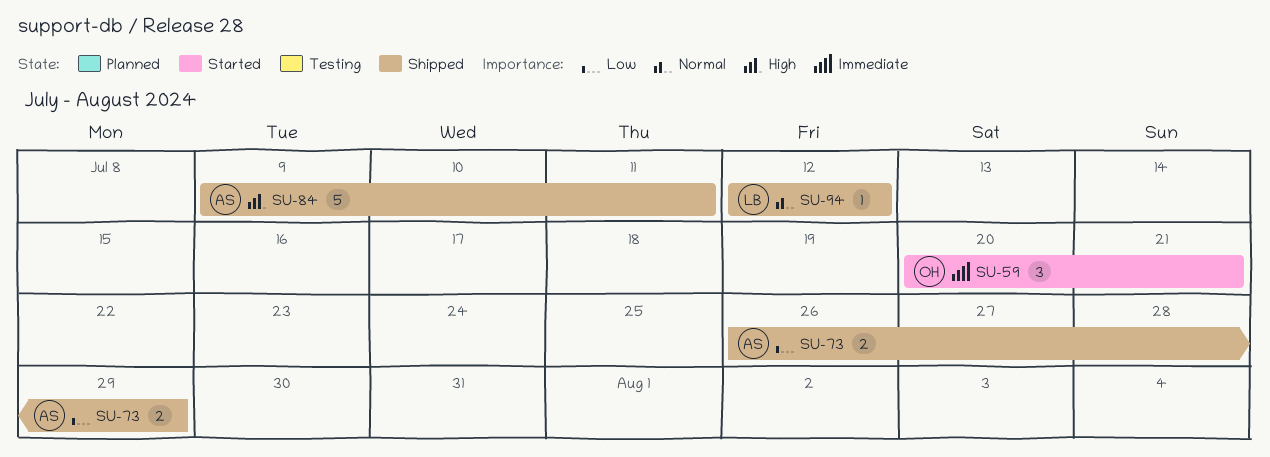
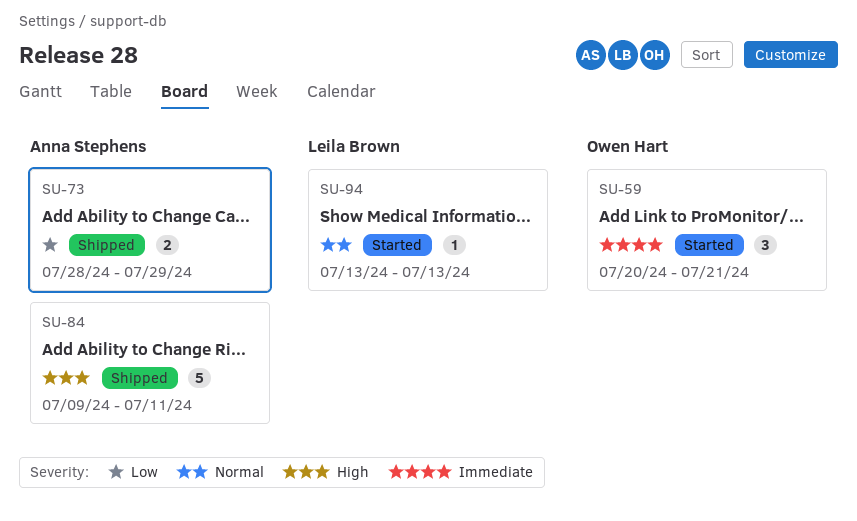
SU-73, start: Jul 26 -> Jul 28
SU-94, status: Shipped -> Started
SU-94, start: Jul 12 -> Jul 13
SU-94, due: Jul 12 -> Jul 13

